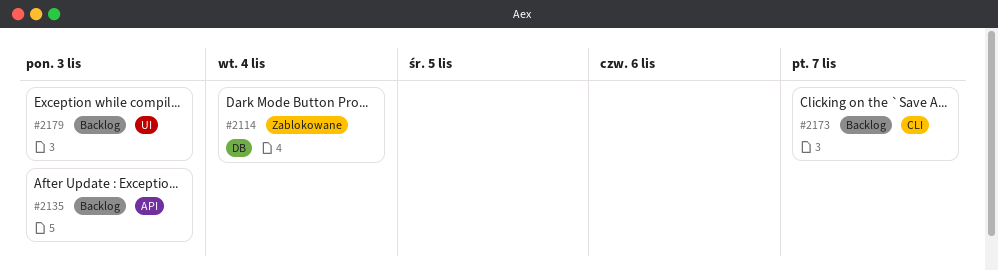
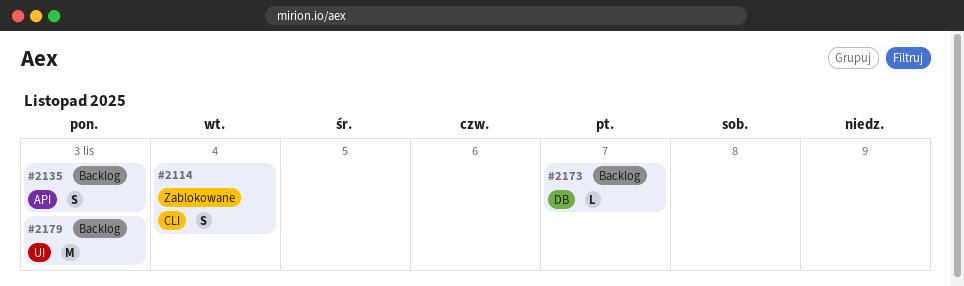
#2114, label: DB -> CLI
#2173, label: CLI -> DB

